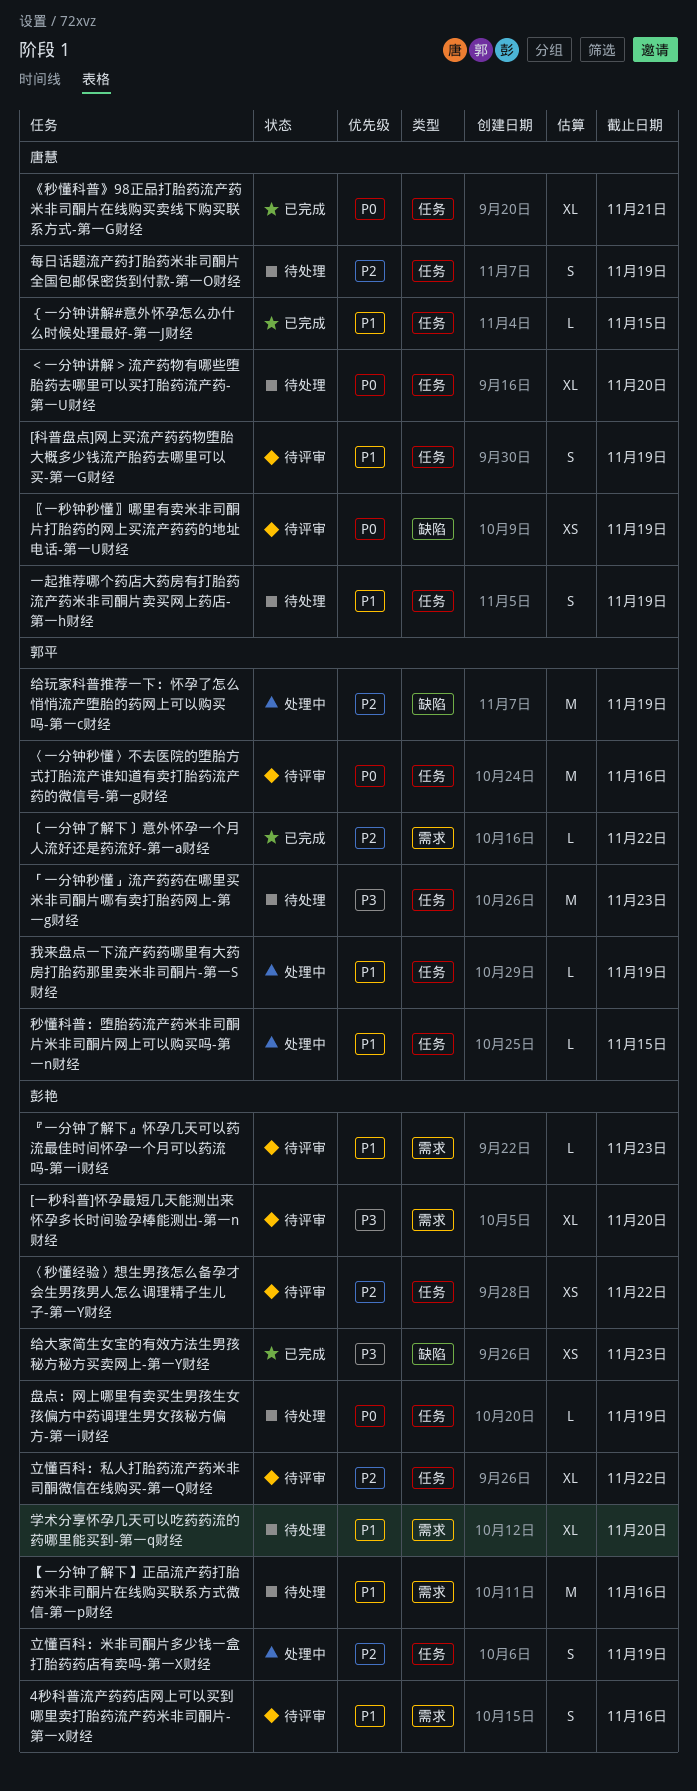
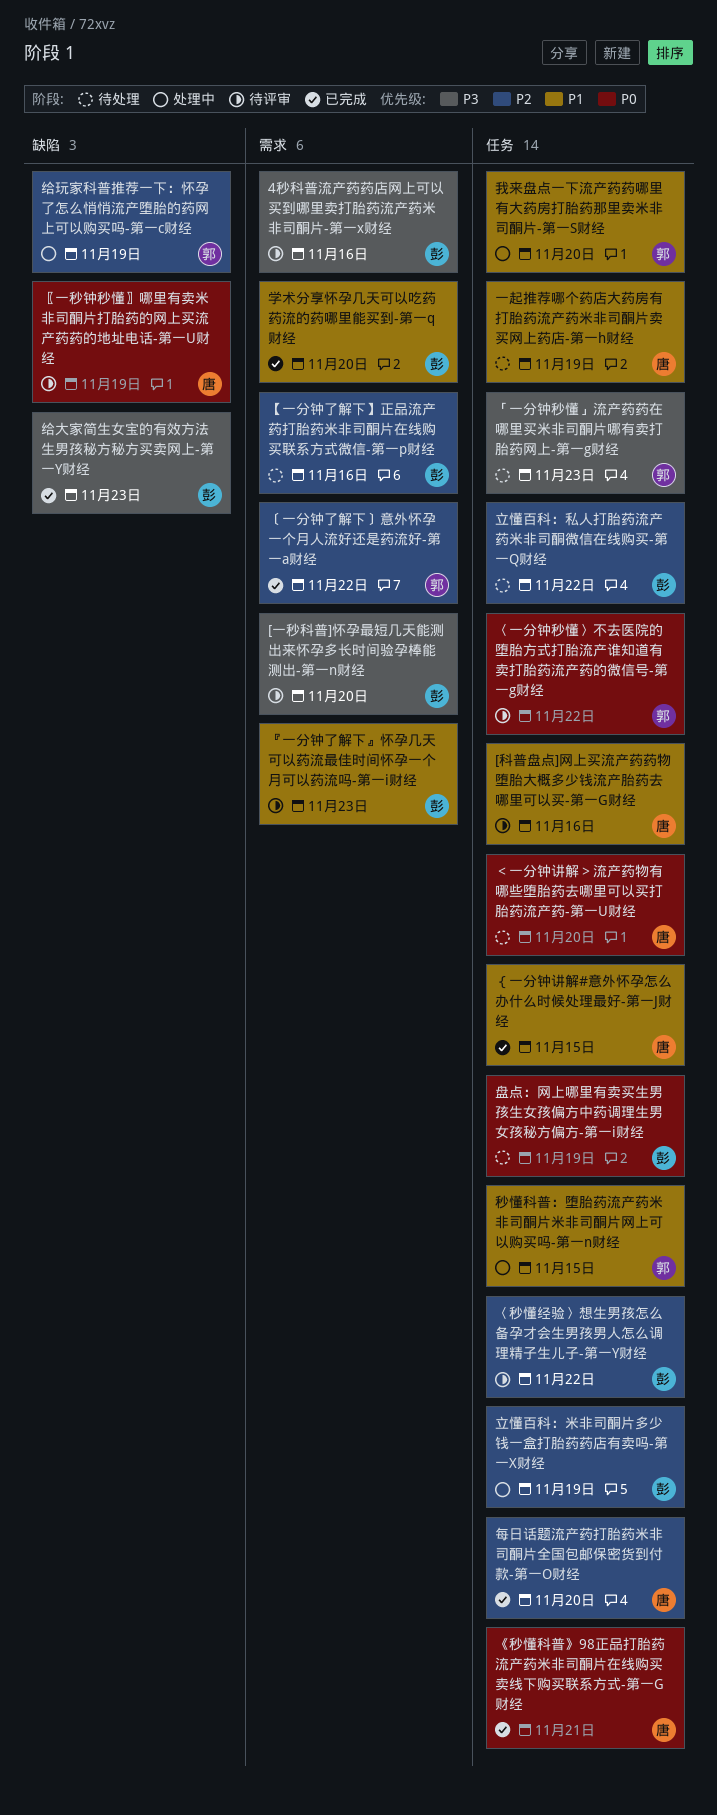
4秒科普流产药药店网上可以买到哪里卖打胎药流产药米非司酮片-第一x财经, priority: P1 -> P3
[科普盘点]网上买流产药药物堕胎大概多少钱流产胎药去哪里可以买-第一G财经, due: Nov 19 -> Nov 16
〈一分钟秒懂〉不去医院的堕胎方式打胎流产谁知道有卖打胎药流产药的微信号-第一g财经, due: Nov 16 -> Nov 22
【一分钟了解下】正品流产药打胎药米非司酮片在线购买联系方式微信-第一p财经, priority: P1 -> P2
学术分享怀孕几天可以吃药药流的药哪里能买到-第一q财经, status: 待处理 -> 已完成
我来盘点一下流产药药哪里有大药房打胎药那里卖米非司酮片-第一S财经, due: Nov 19 -> Nov 20
每日话题流产药打胎药米非司酮片全国包邮保密货到付款-第一O财经, status: 待处理 -> 已完成
每日话题流产药打胎药米非司酮片全国包邮保密货到付款-第一O财经, due: Nov 19 -> Nov 20
立懂百科：私人打胎药流产药米非司酮微信在线购买-第一Q财经, status: 待评审 -> 待处理

